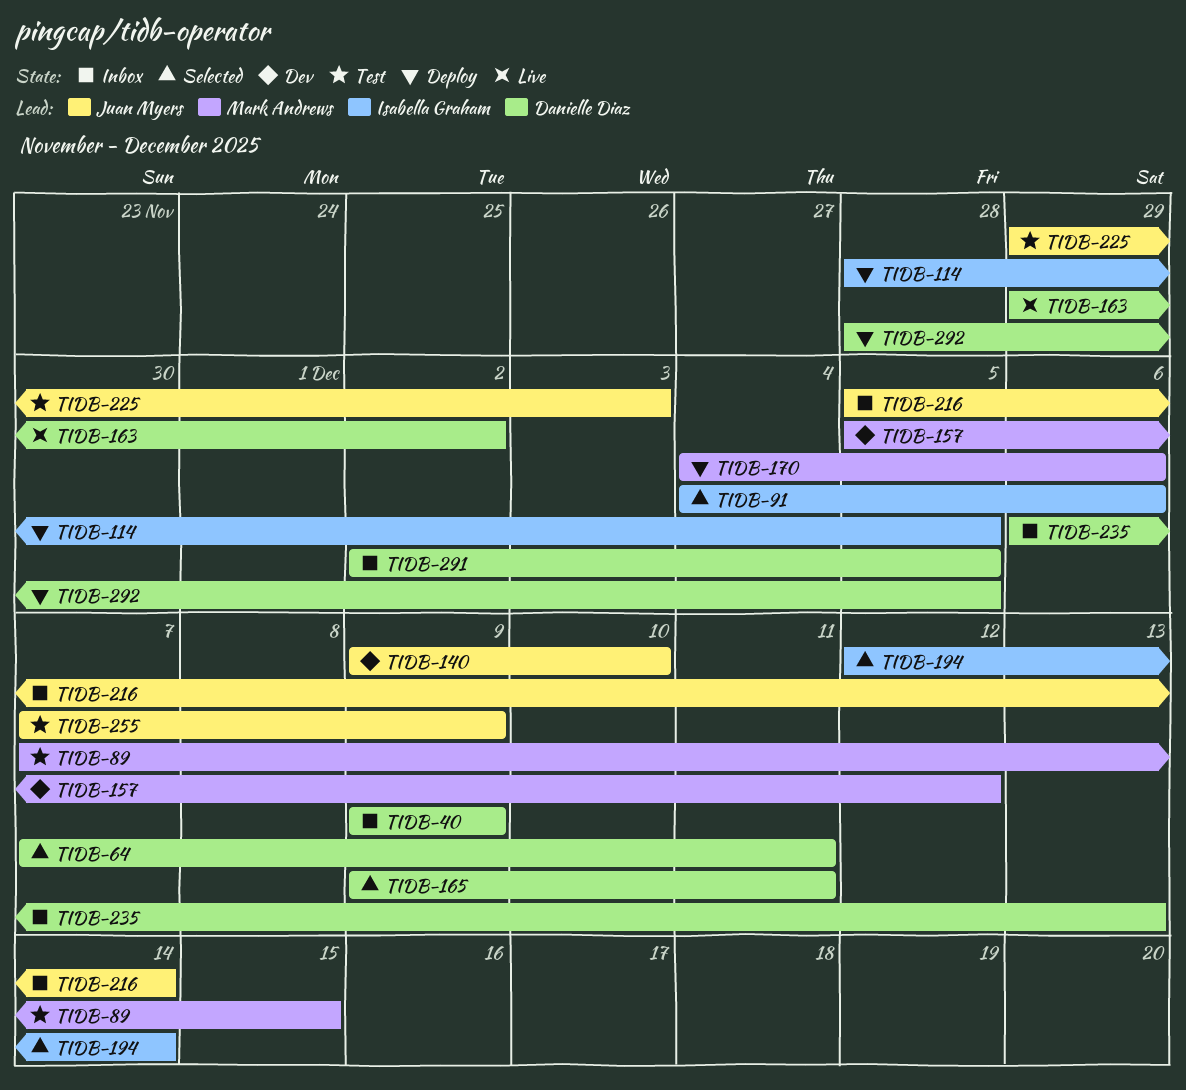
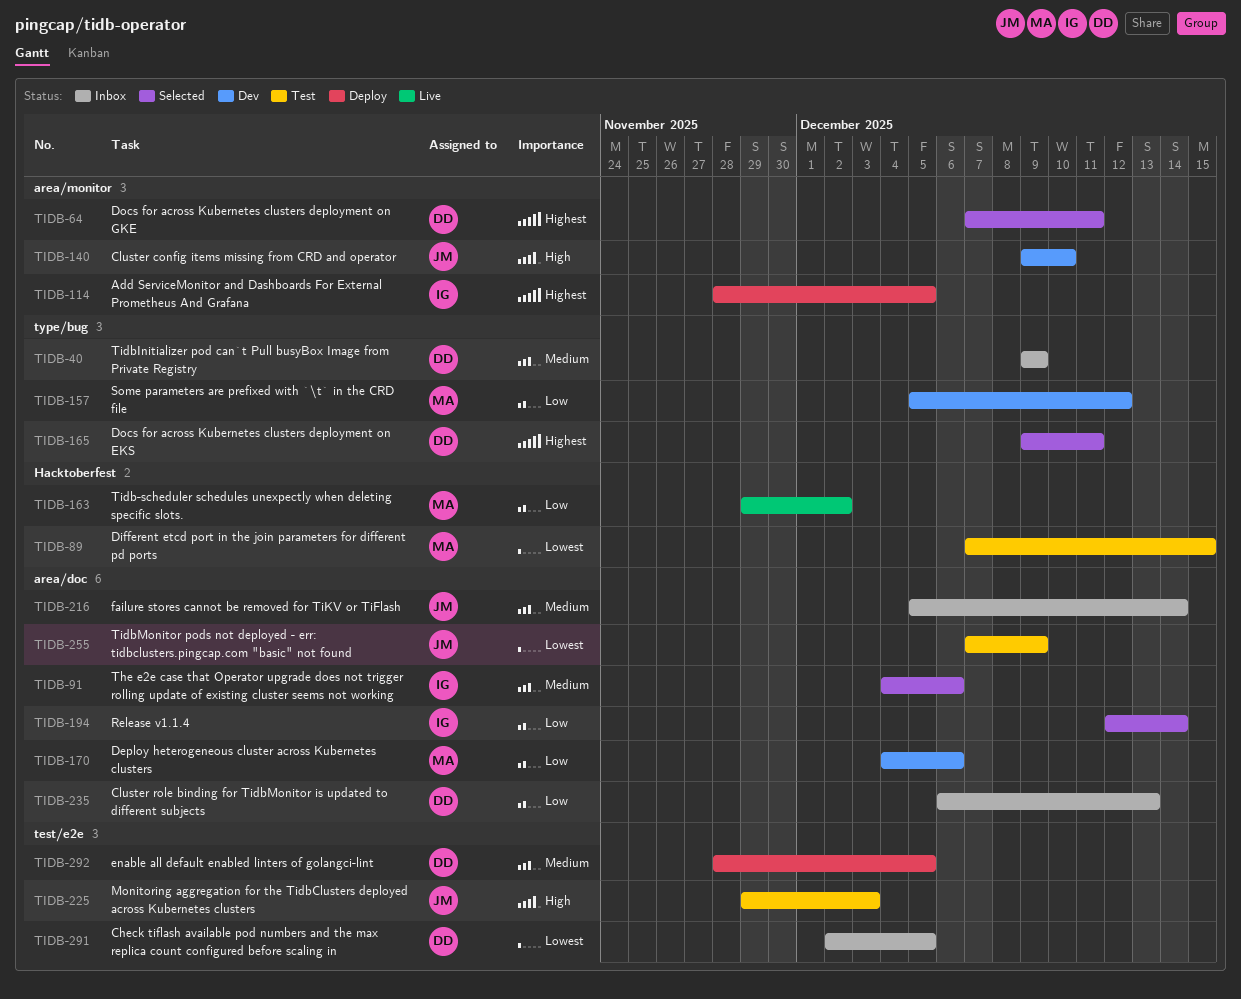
TIDB-163, owner: Danielle Diaz -> Mark Andrews
TIDB-170, status: Deploy -> Dev

